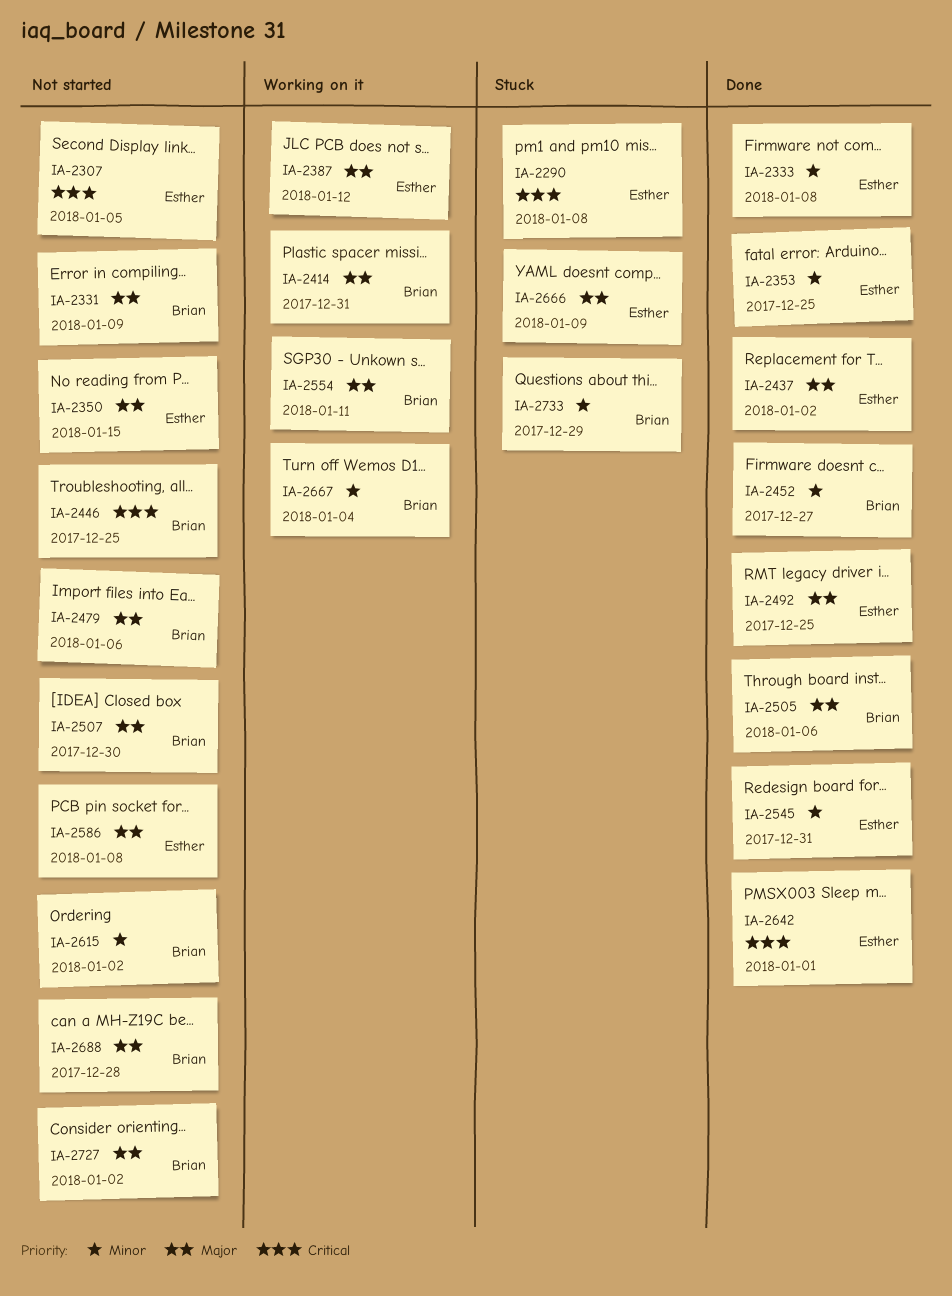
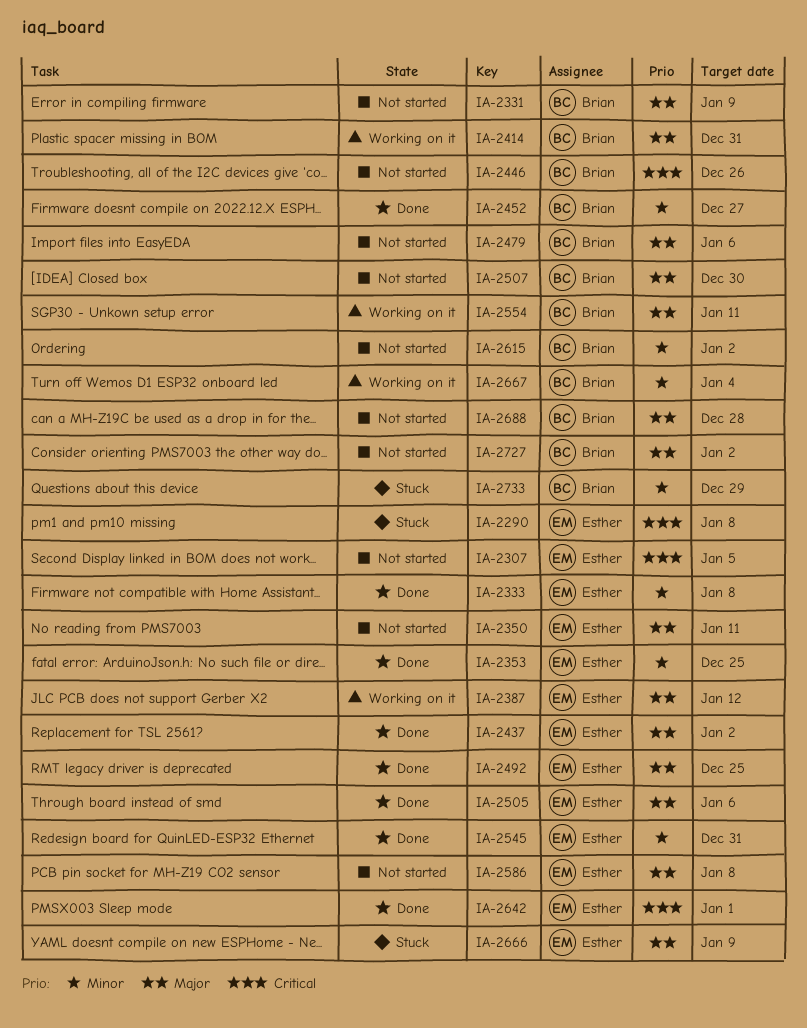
IA-2350, due: Jan 15 -> Jan 11
IA-2446, due: Dec 25 -> Dec 26
IA-2505, owner: Brian -> Esther

